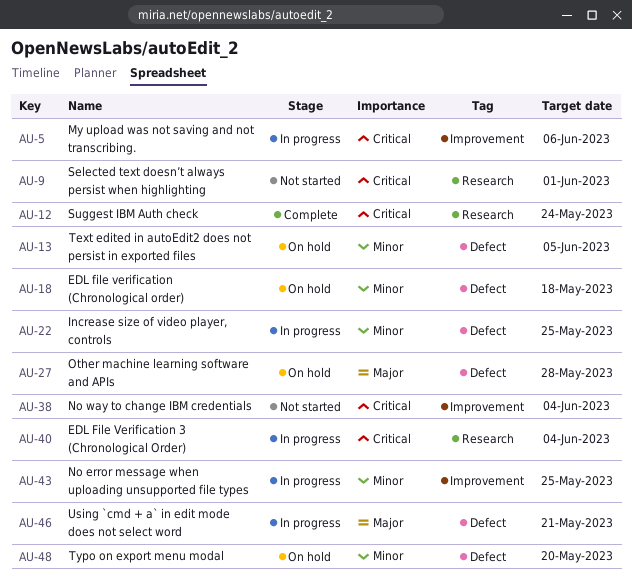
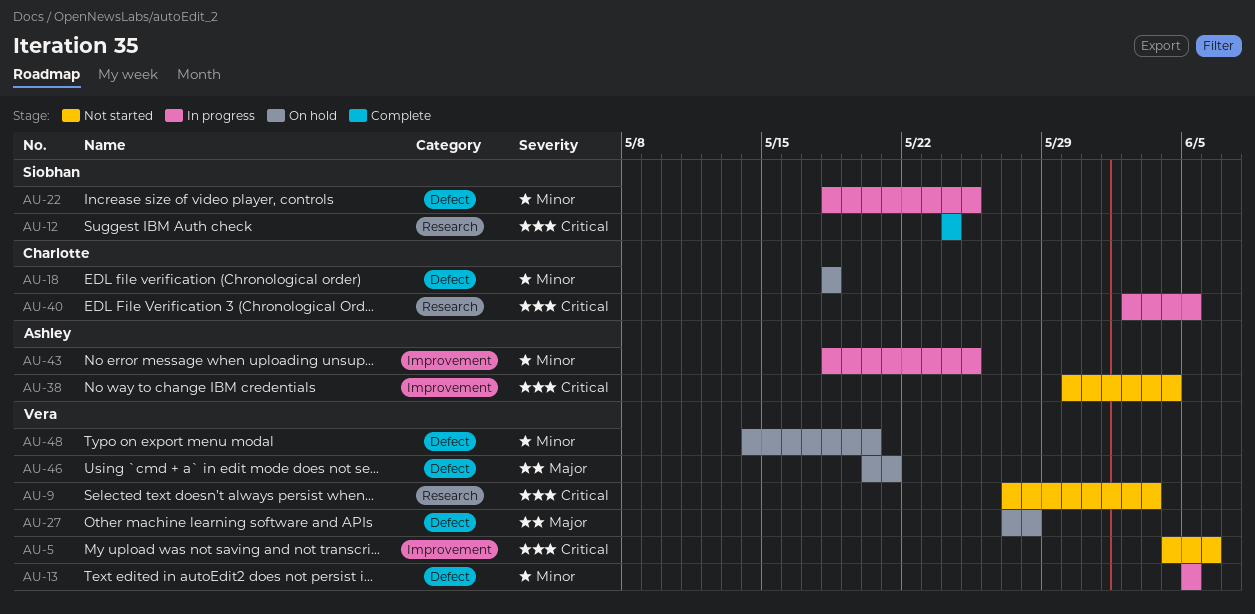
AU-5, status: In progress -> Not started
AU-9, due: Jun 1 -> Jun 3
AU-13, status: On hold -> In progress
AU-40, due: Jun 4 -> Jun 5
AU-46, status: In progress -> On hold

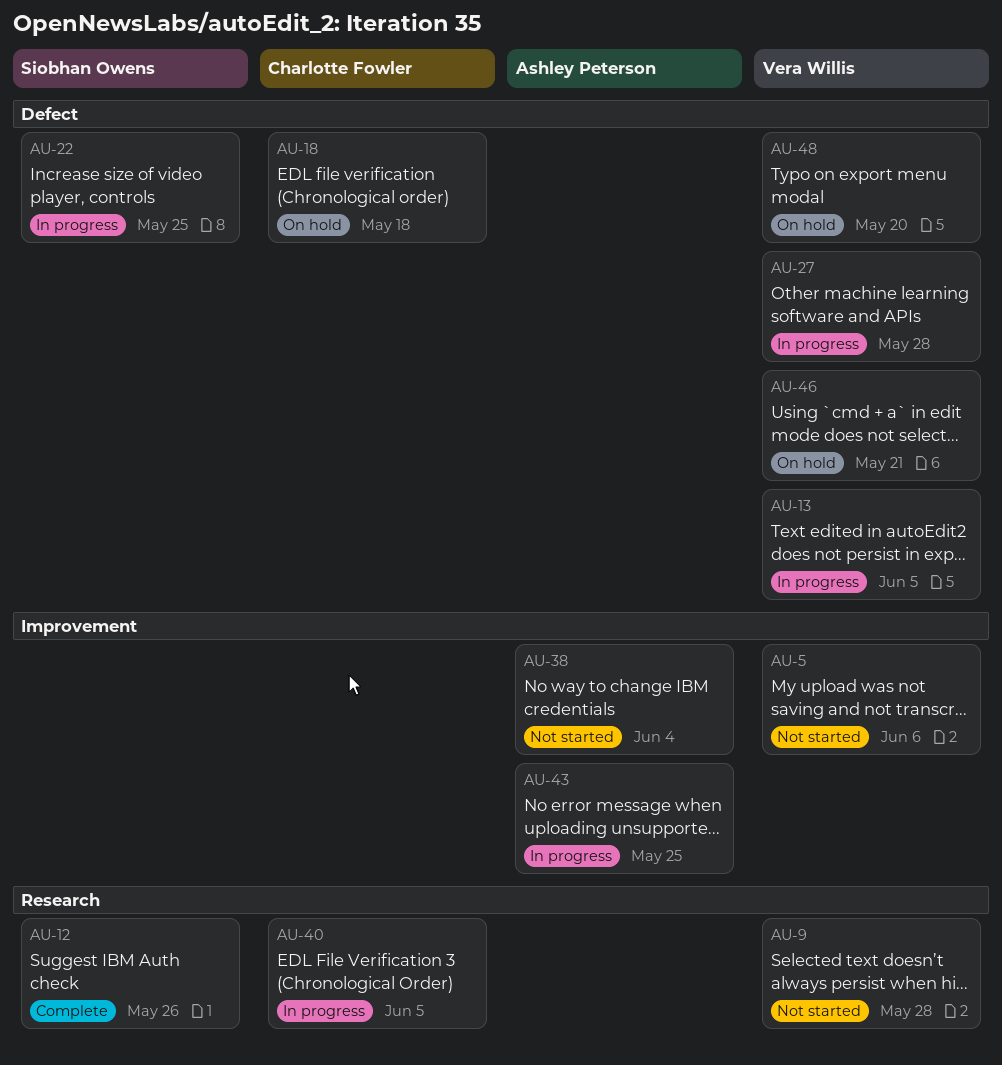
AU-9, due: Jun 3 -> May 28
AU-12, due: May 24 -> May 26
AU-27, status: On hold -> In progress

